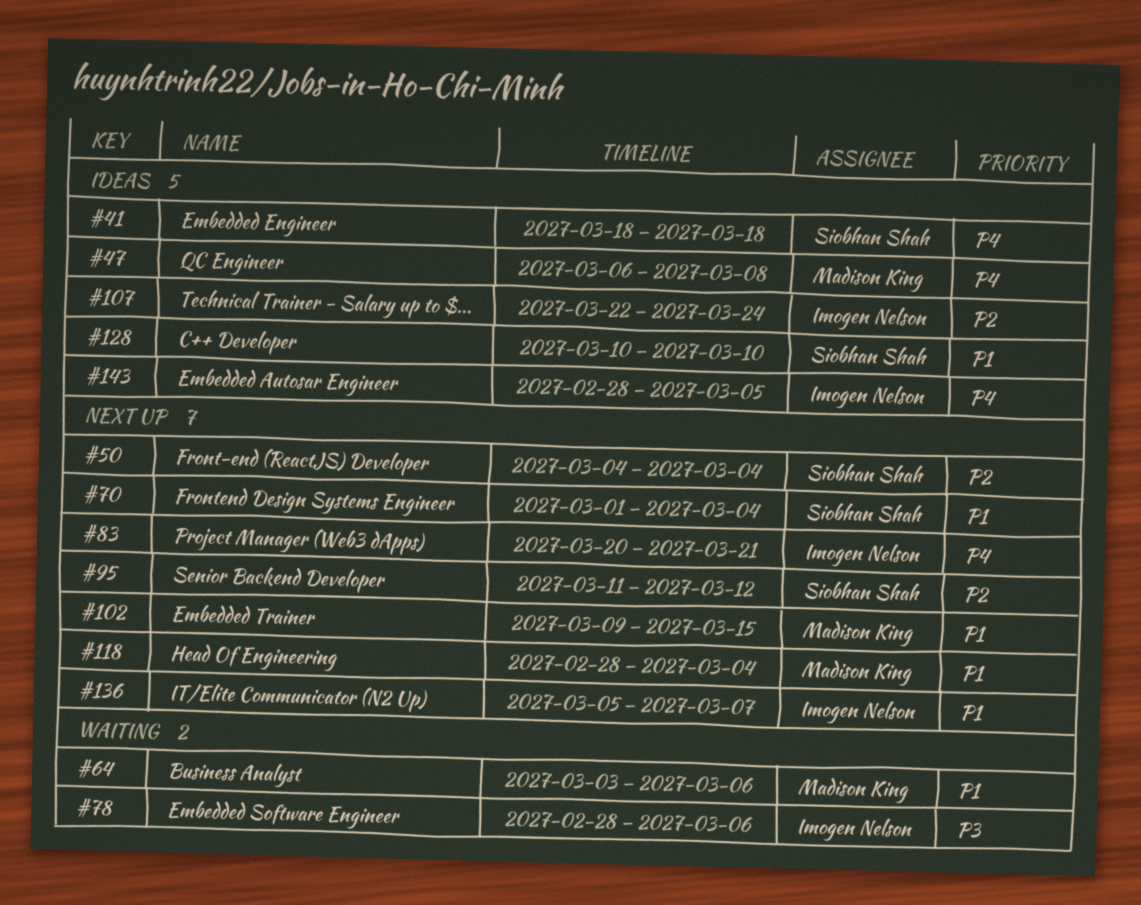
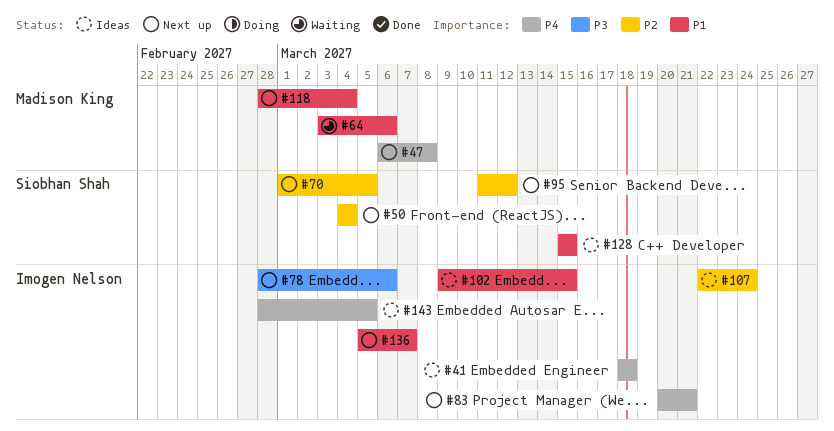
#41, owner: Siobhan Shah -> Imogen Nelson
#47, status: Ideas -> Next up
#70, priority: P1 -> P2
#70, due: Mar 4 -> Mar 5
#78, status: Waiting -> Next up
#102, status: Next up -> Ideas
#102, owner: Madison King -> Imogen Nelson
#128, start: Mar 10 -> Mar 15
#128, due: Mar 10 -> Mar 15

